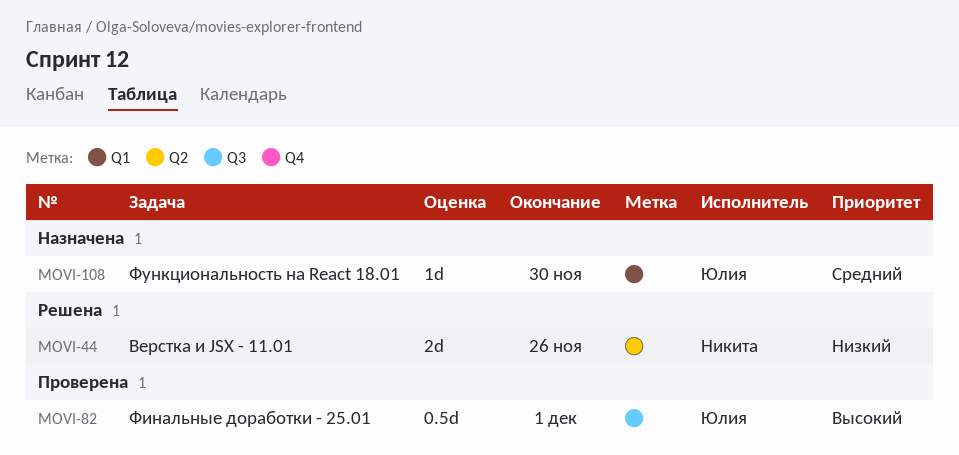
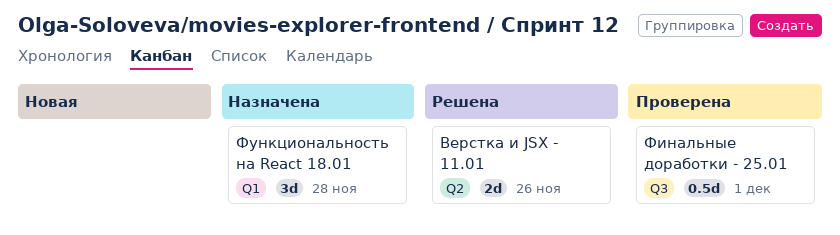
Функциональность на React 18.01, estimate: 1d -> 3d
Функциональность на React 18.01, due: Nov 30 -> Nov 28

